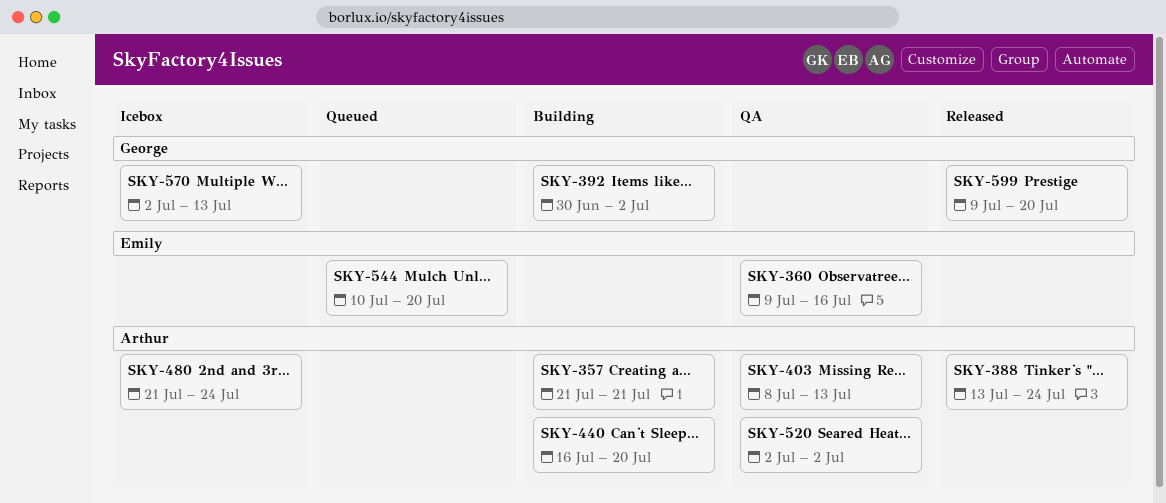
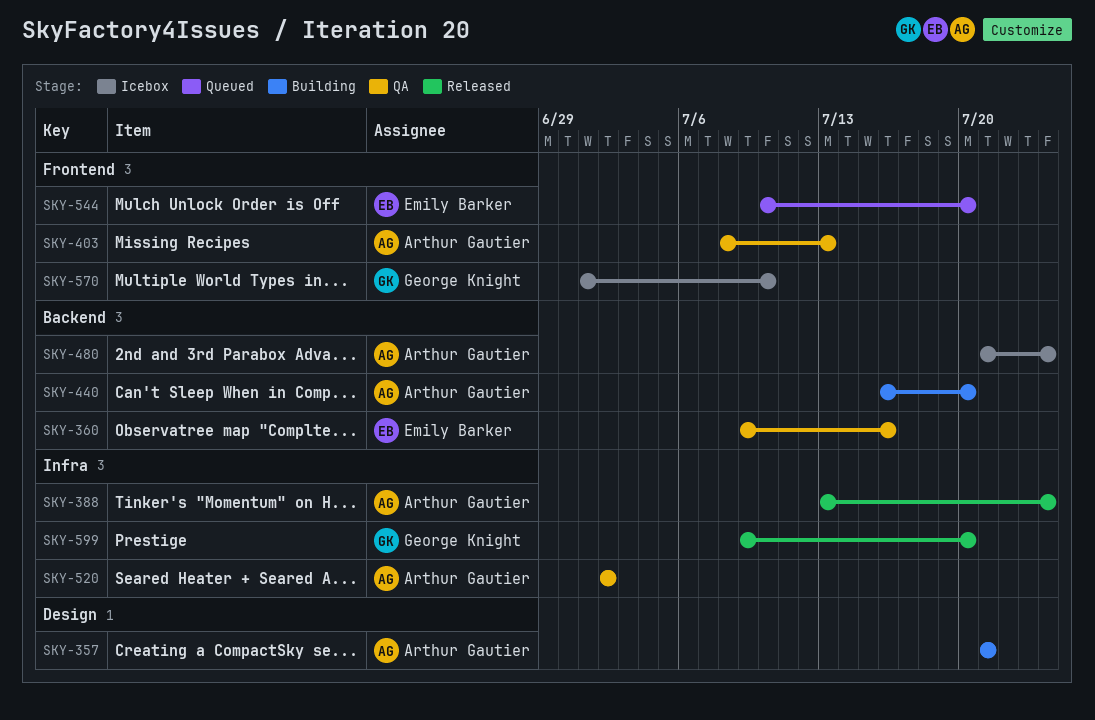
SKY-392: present -> none
SKY-570, start: Jul 2 -> Jul 1
SKY-570, due: Jul 13 -> Jul 10

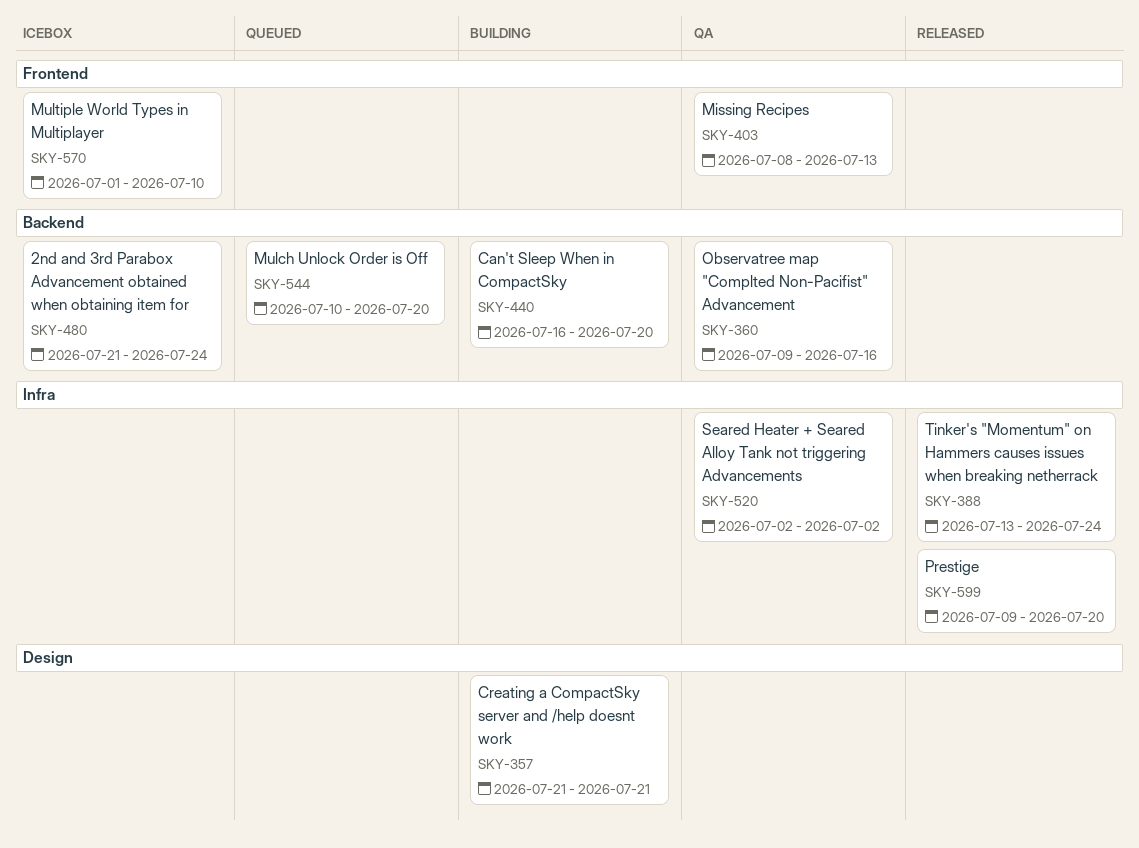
SKY-544, label: Frontend -> Backend

